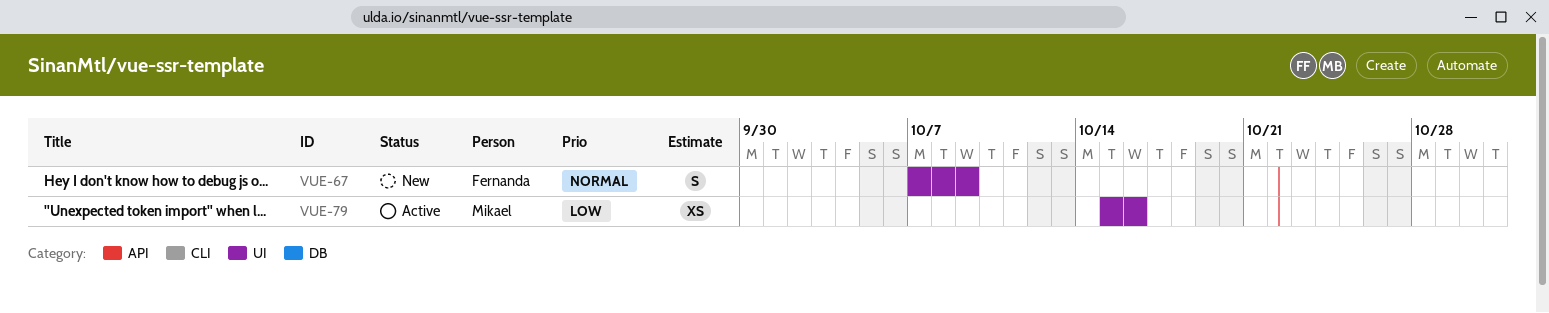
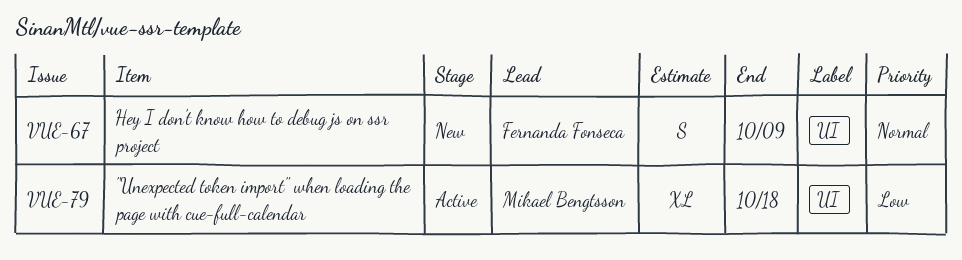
VUE-79, estimate: XS -> XL
VUE-79, due: Oct 16 -> Oct 18

